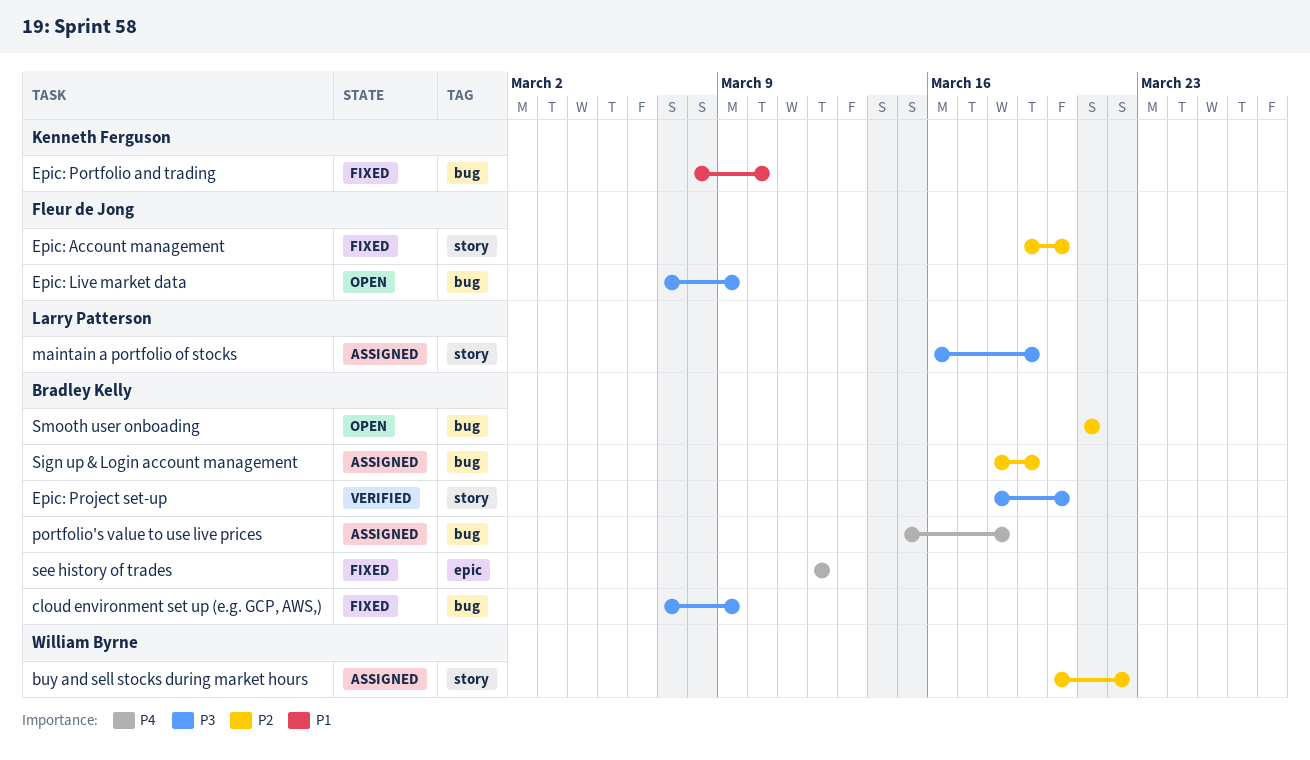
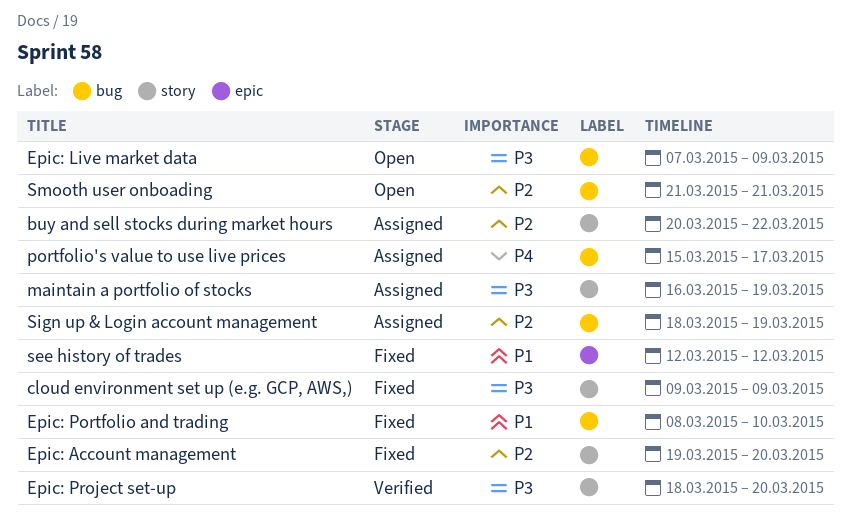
cloud environment set up (e.g. GCP, AWS,), label: bug -> story
cloud environment set up (e.g. GCP, AWS,), start: Mar 7 -> Mar 9
portfolio's value to use live prices, due: Mar 18 -> Mar 17
see history of trades, priority: P4 -> P1

